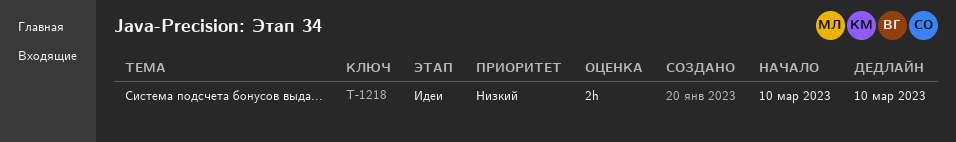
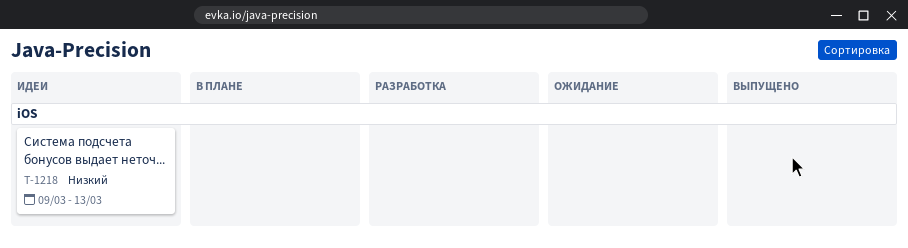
T-1218, start: Mar 10 -> Mar 9
T-1218, due: Mar 10 -> Mar 13

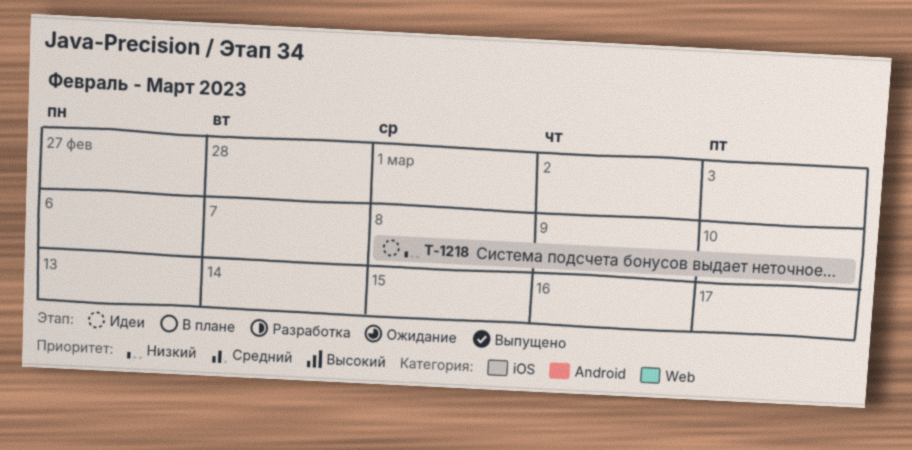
T-1218, start: Mar 9 -> Mar 8
T-1218, due: Mar 13 -> Mar 10

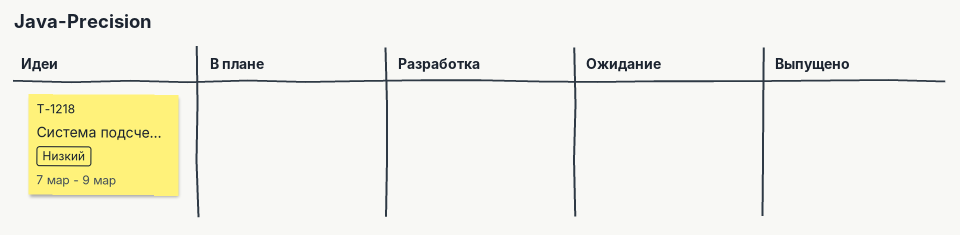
T-1218, start: Mar 8 -> Mar 7
T-1218, due: Mar 10 -> Mar 9

